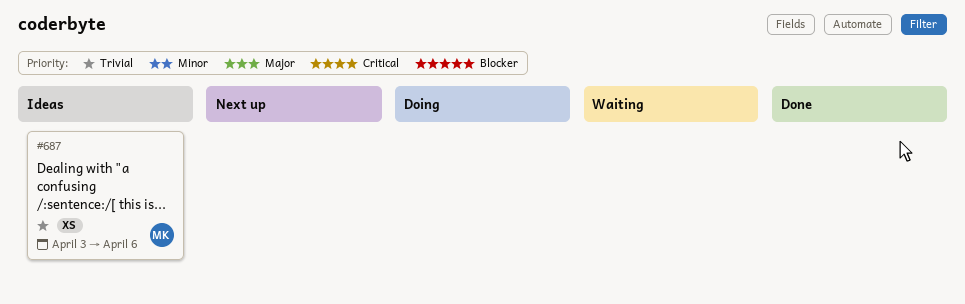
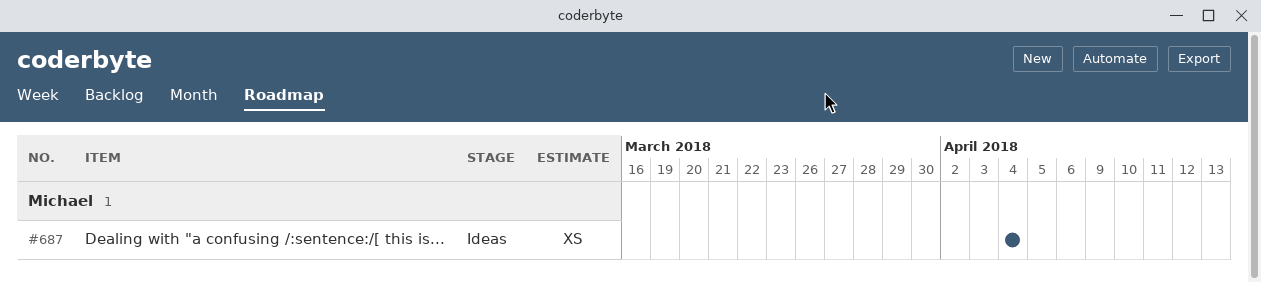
#687, start: Apr 3 -> Apr 4
#687, due: Apr 6 -> Apr 4

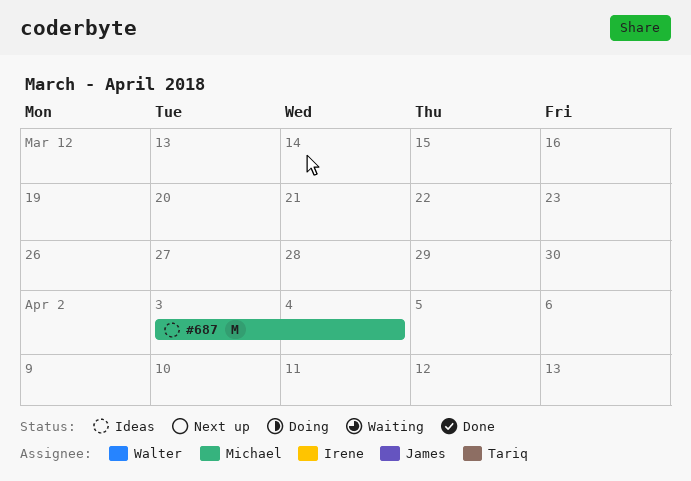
#687, estimate: XS -> M
#687, start: Apr 4 -> Apr 3

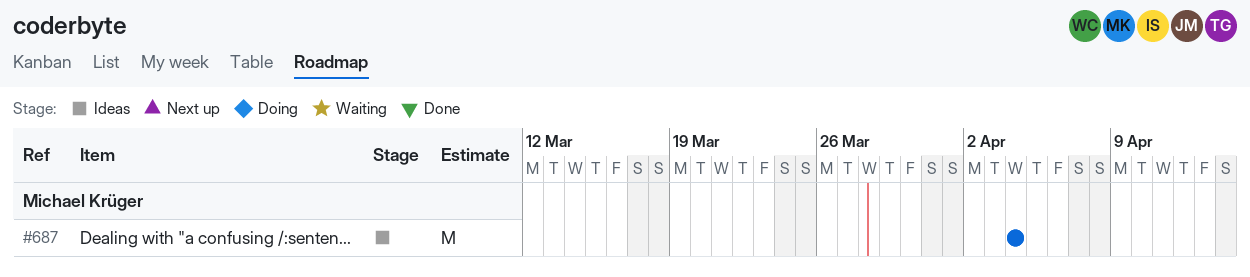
#687, start: Apr 3 -> Apr 4

